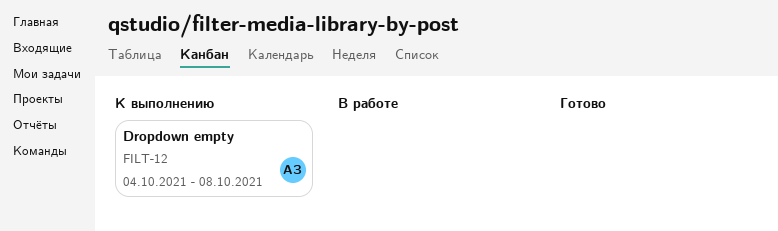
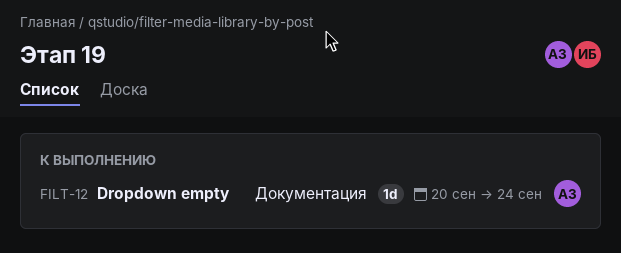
FILT-12, start: Oct 4 -> Sep 20
FILT-12, due: Oct 8 -> Sep 24

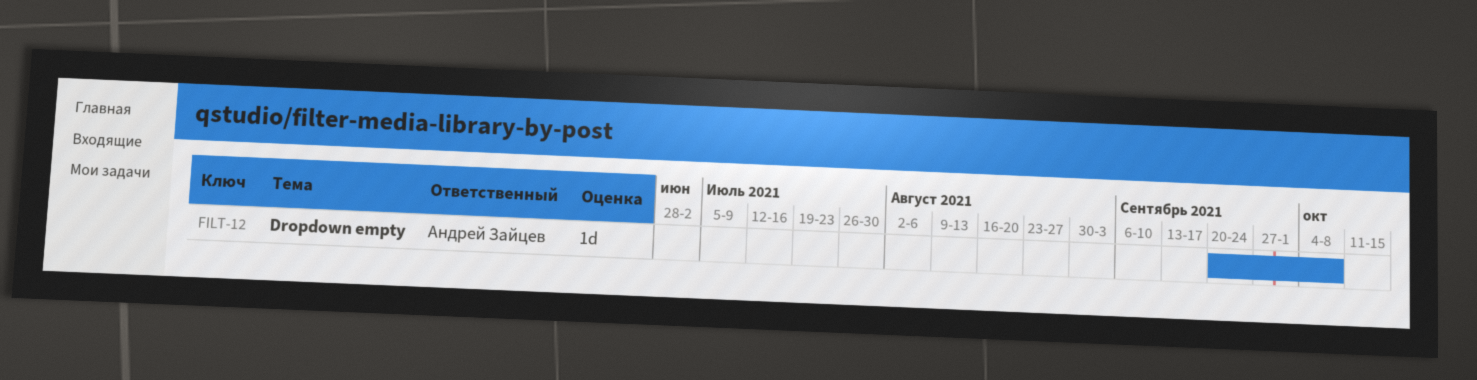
FILT-12, due: Sep 24 -> Oct 8

